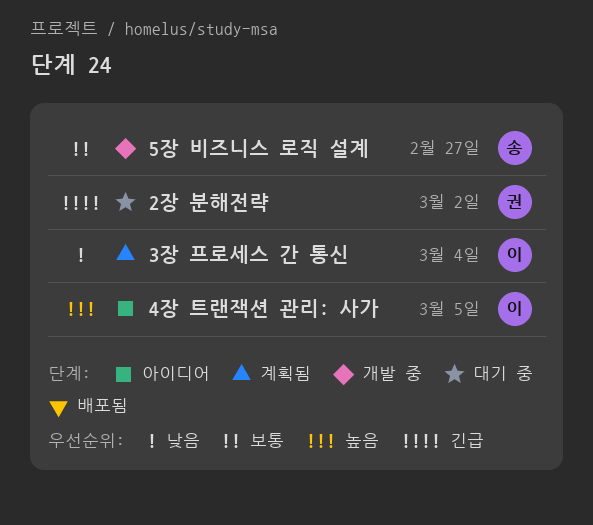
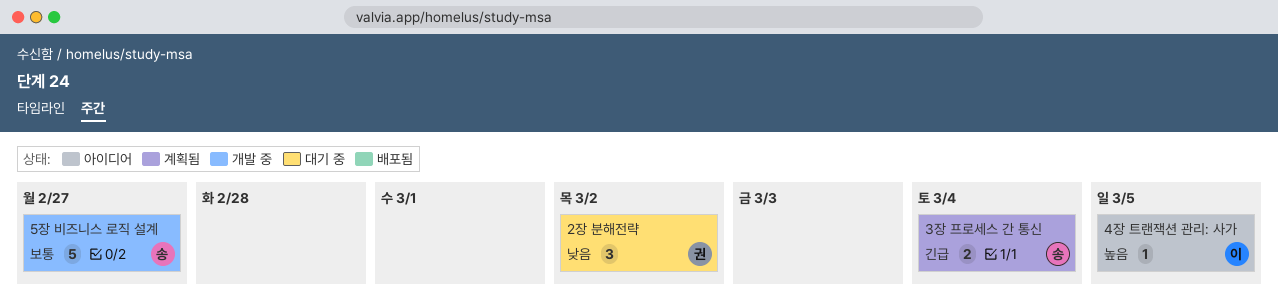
2장 분해전략, priority: 긴급 -> 낮음
3장 프로세스 간 통신, owner: 이 -> 송
3장 프로세스 간 통신, priority: 낮음 -> 긴급

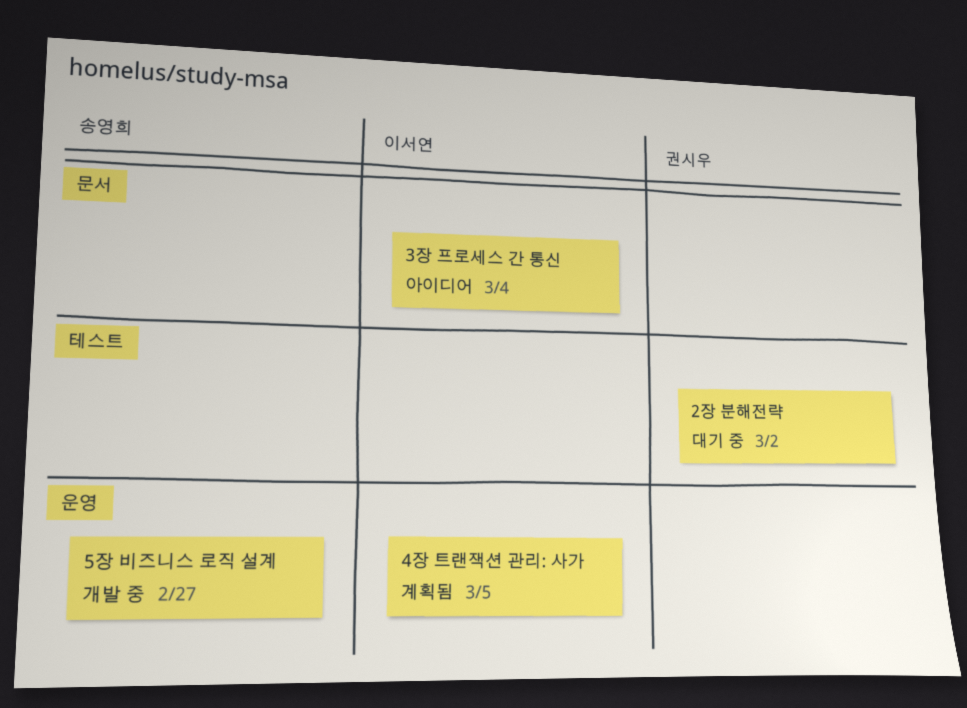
3장 프로세스 간 통신, status: 계획됨 -> 아이디어
3장 프로세스 간 통신, owner: 송영희 -> 이서연
4장 트랜잭션 관리: 사가, status: 아이디어 -> 계획됨

